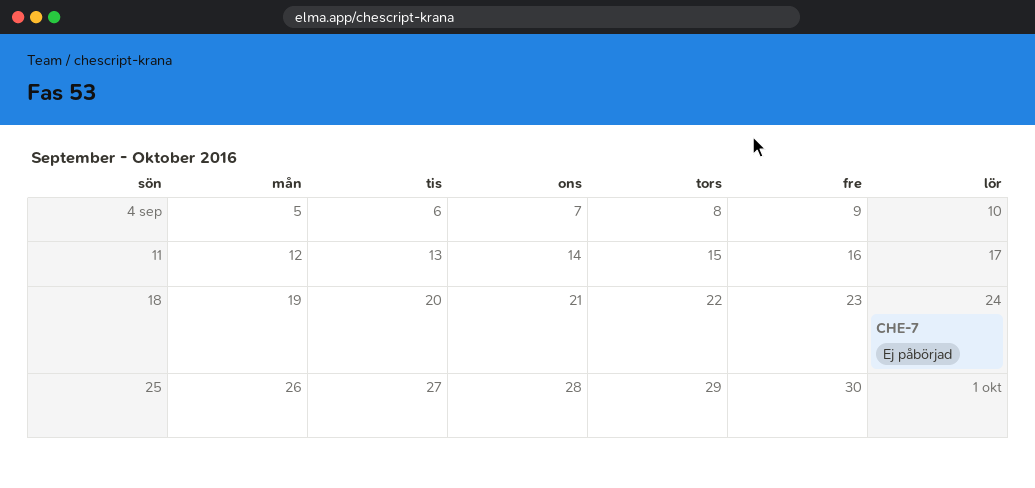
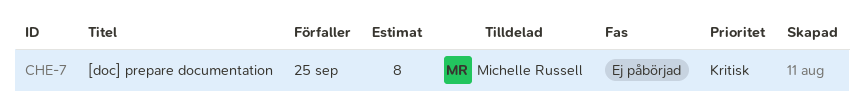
CHE-7, due: Sep 24 -> Sep 25

